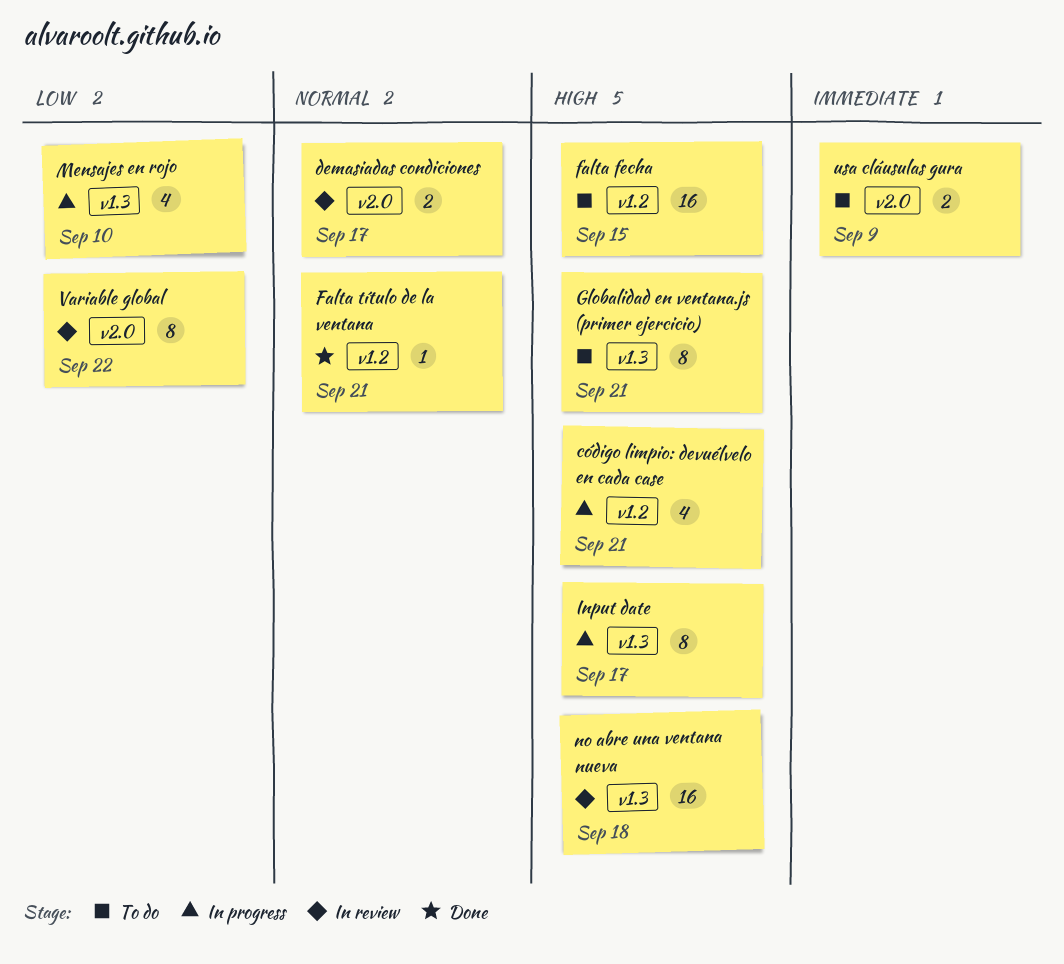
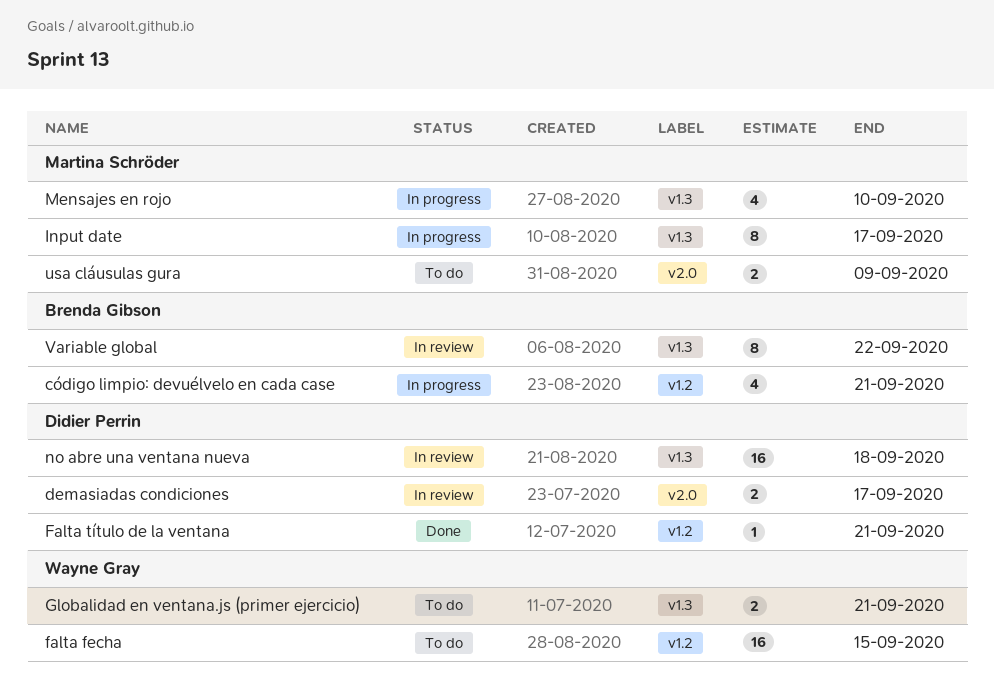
Globalidad en ventana.js (primer ejercicio), estimate: 8 -> 2
Variable global, label: v2.0 -> v1.3

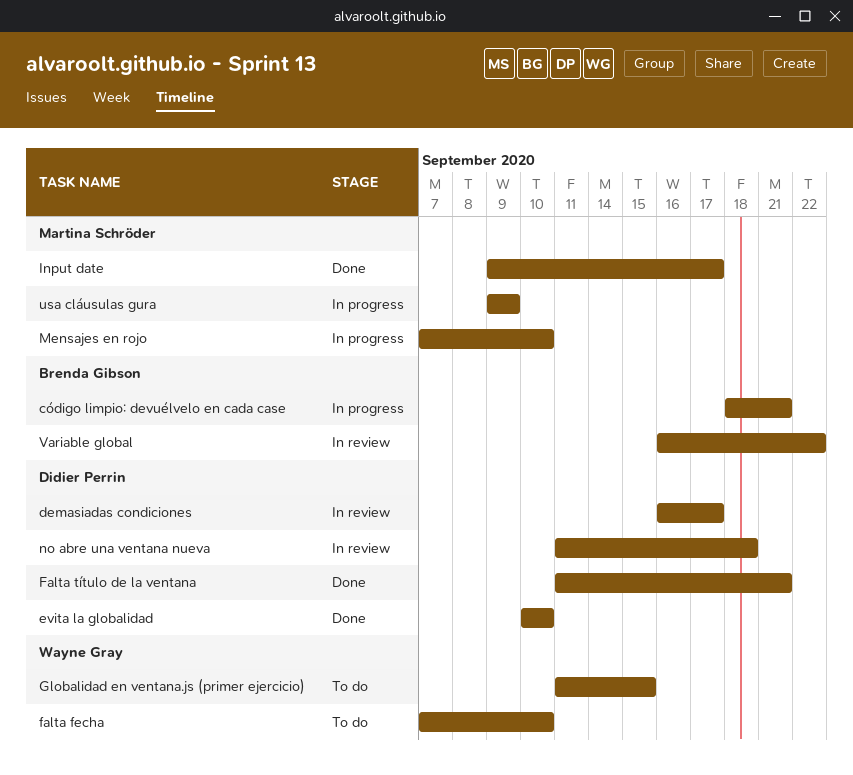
evita la globalidad: none -> present
falta fecha, due: Sep 15 -> Sep 10
Globalidad en ventana.js (primer ejercicio), due: Sep 21 -> Sep 15
Input date, status: In progress -> Done
usa cláusulas gura, status: To do -> In progress

